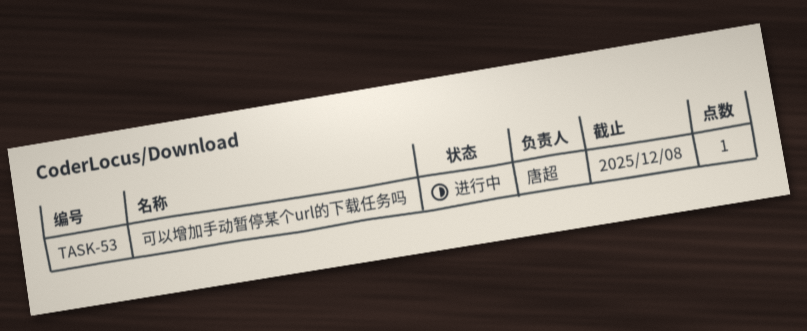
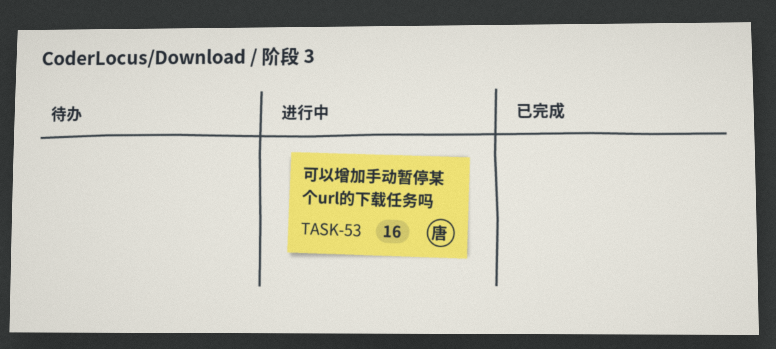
TASK-53, estimate: 1 -> 16

